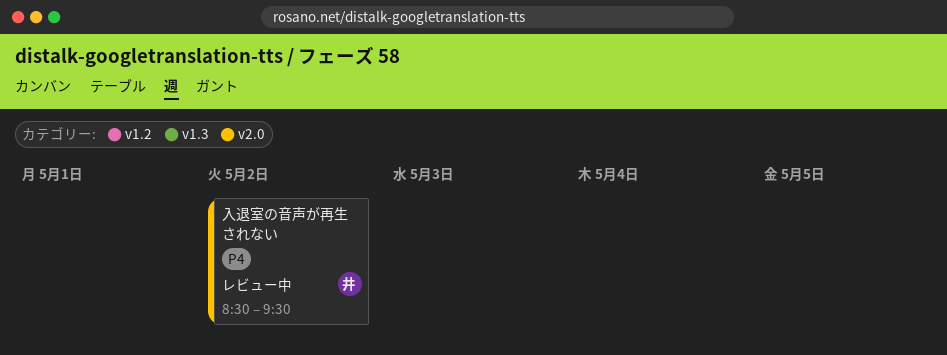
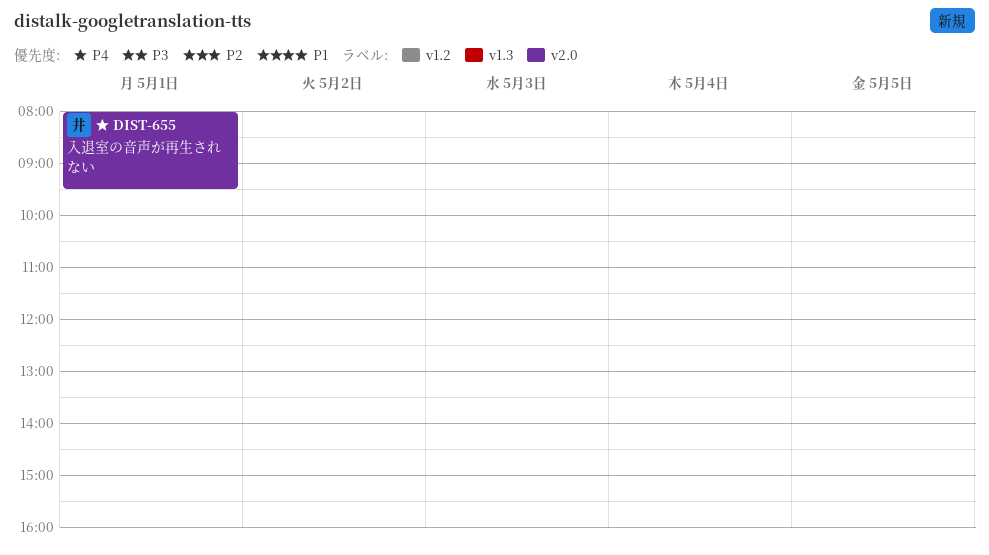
入退室の音声が再生されない, day: May 2 -> May 1
入退室の音声が再生されない, begins: 08:30 -> 08:00

